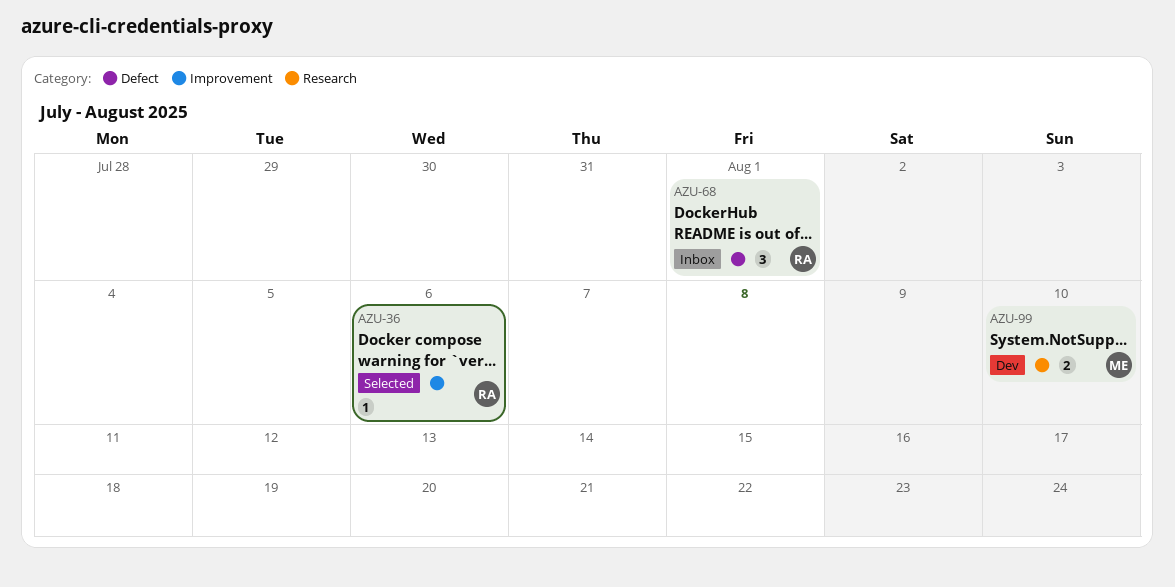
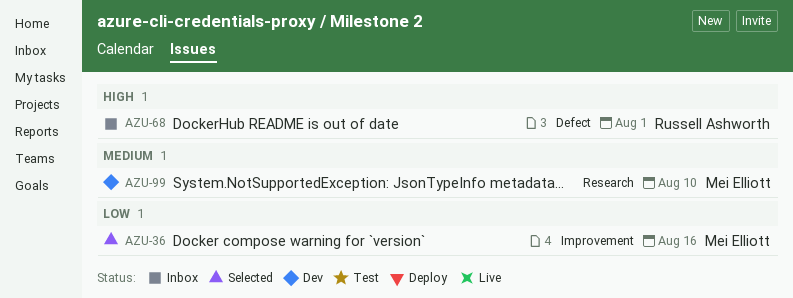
AZU-36, owner: Russell Ashworth -> Mei Elliott
AZU-36, due: Aug 6 -> Aug 16

